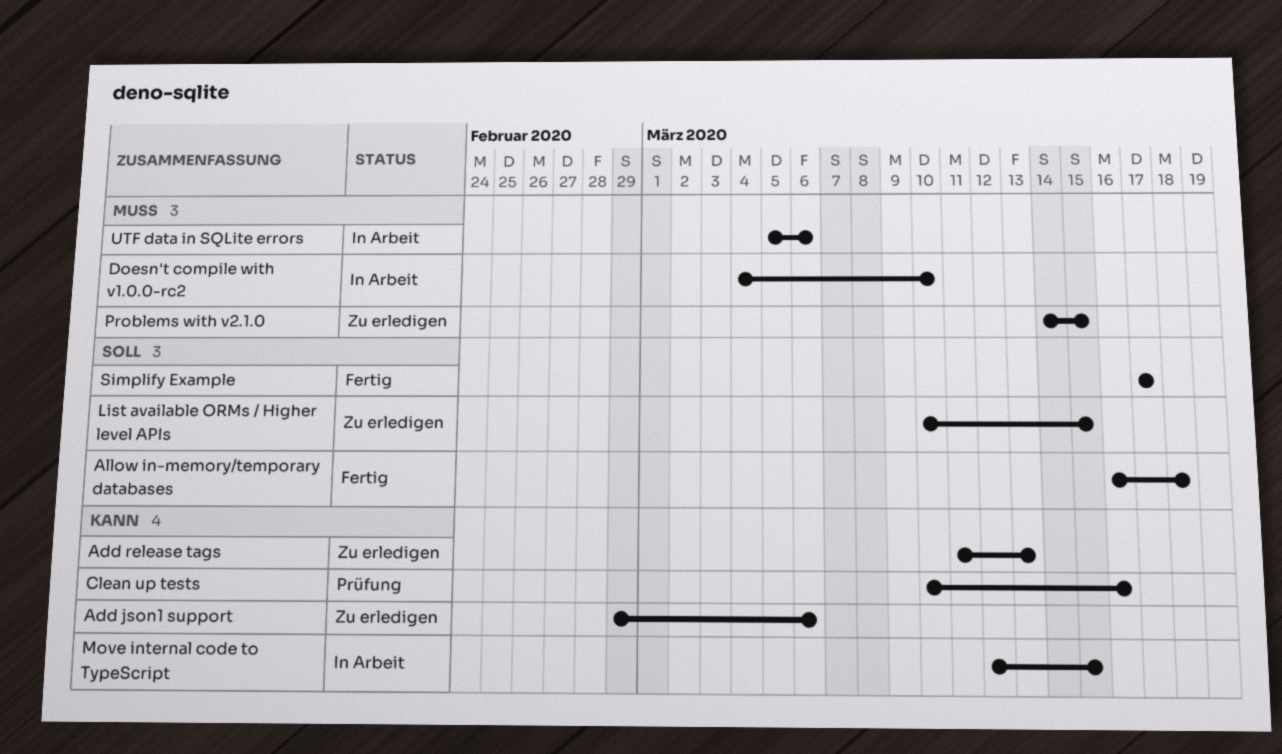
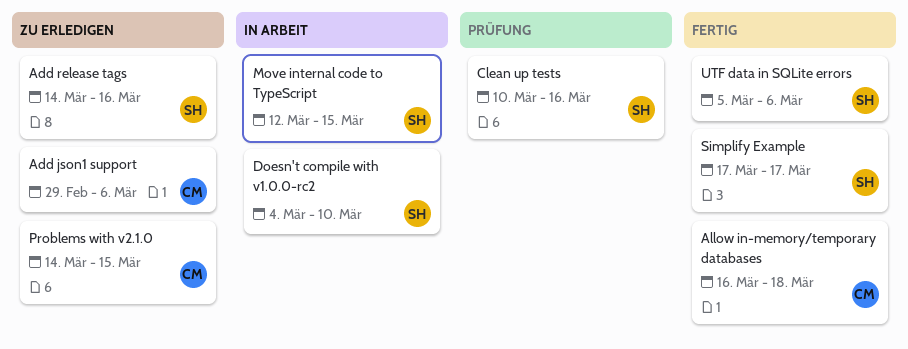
Add release tags, start: Mar 11 -> Mar 14
Add release tags, due: Mar 13 -> Mar 16
List available ORMs / Higher level APIs: present -> none
UTF data in SQLite errors, status: In Arbeit -> Fertig

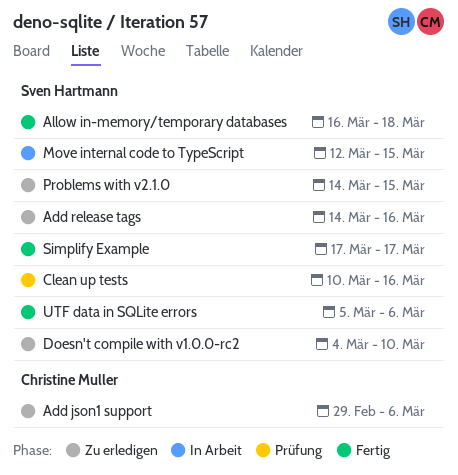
Allow in-memory/temporary databases, owner: Christine Muller -> Sven Hartmann
Doesn't compile with v1.0.0-rc2, status: In Arbeit -> Zu erledigen
Problems with v2.1.0, owner: Christine Muller -> Sven Hartmann

